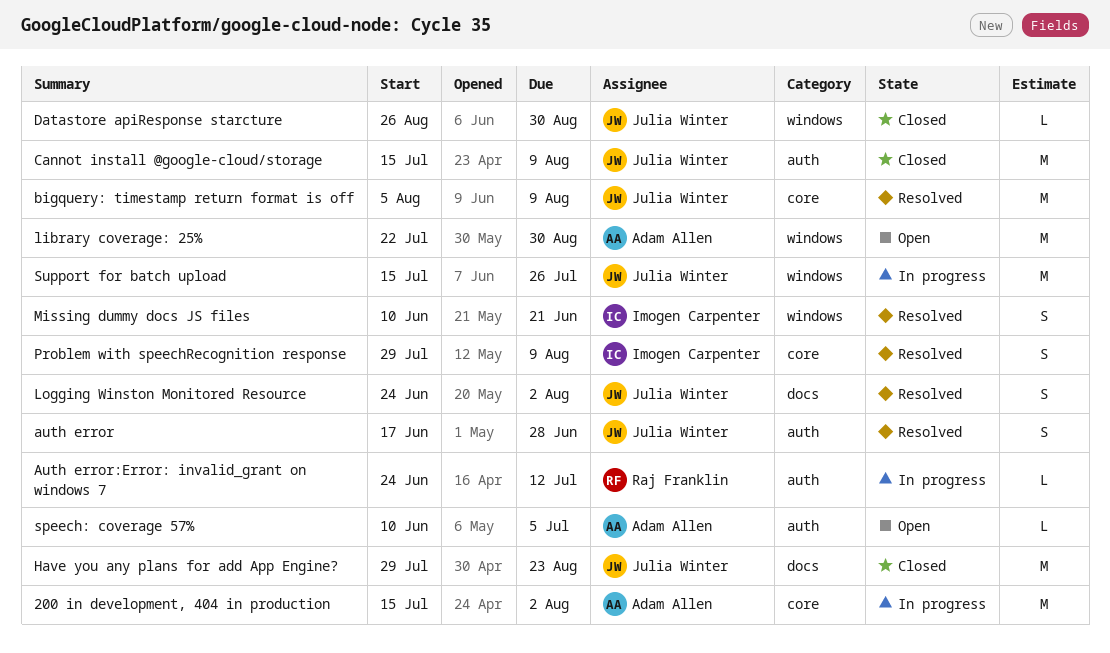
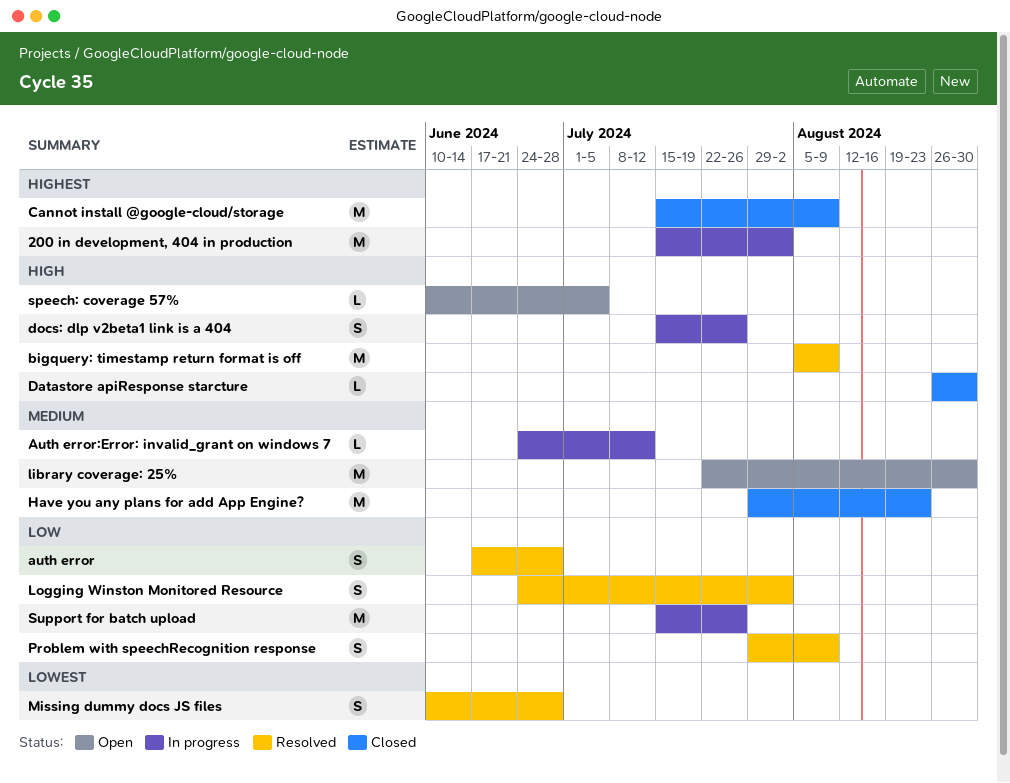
docs: dlp v2beta1 link is a 404: none -> present
Missing dummy docs JS files, due: Jun 21 -> Jun 28

